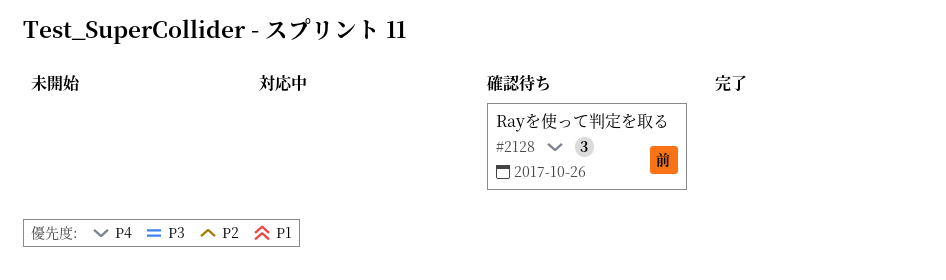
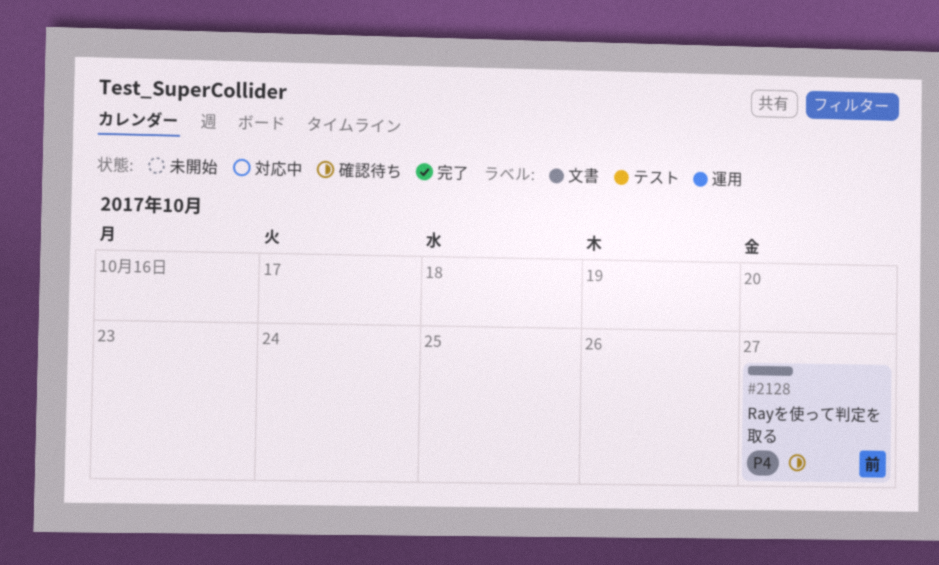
#2128, due: Oct 26 -> Oct 27

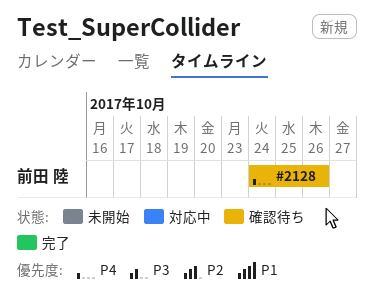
#2128, due: Oct 27 -> Oct 26

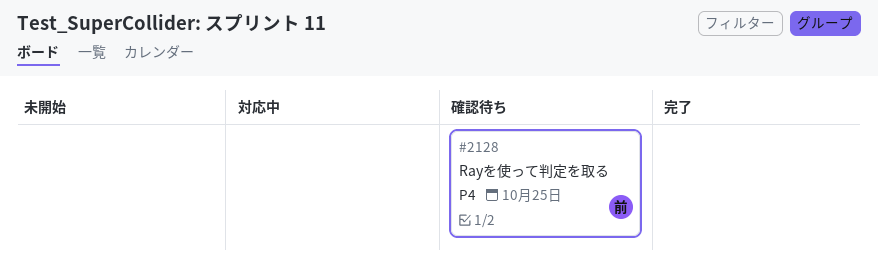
#2128, due: Oct 26 -> Oct 25

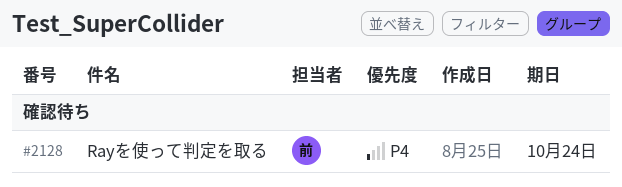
#2128, due: Oct 25 -> Oct 24

